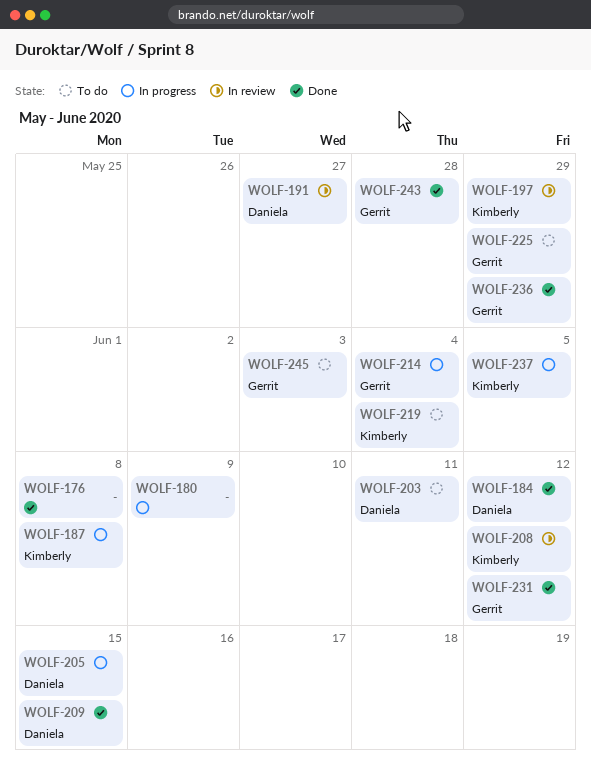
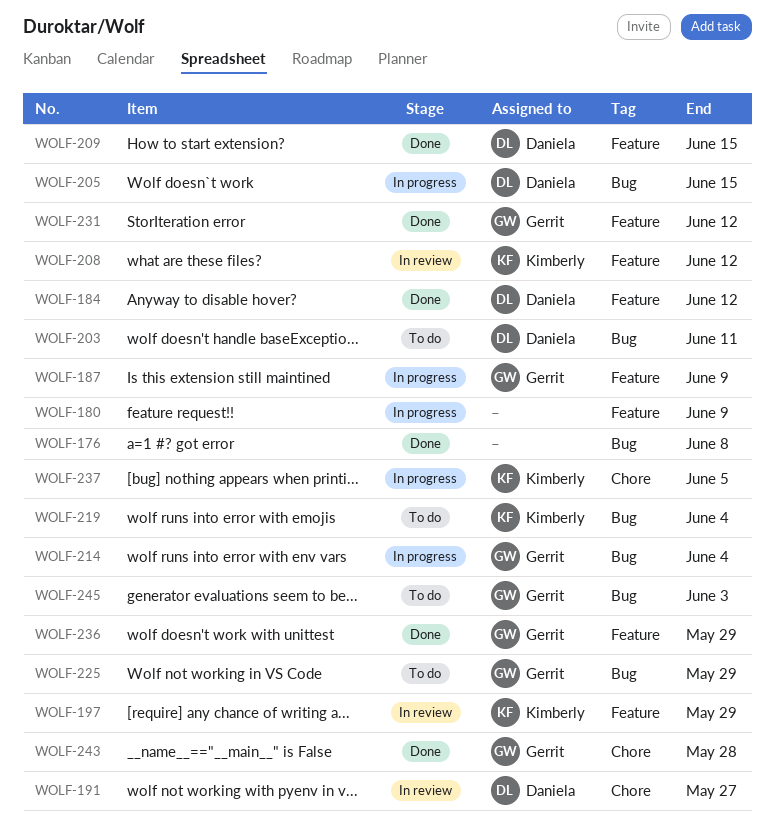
WOLF-187, owner: Kimberly -> Gerrit
WOLF-187, due: Jun 8 -> Jun 9

